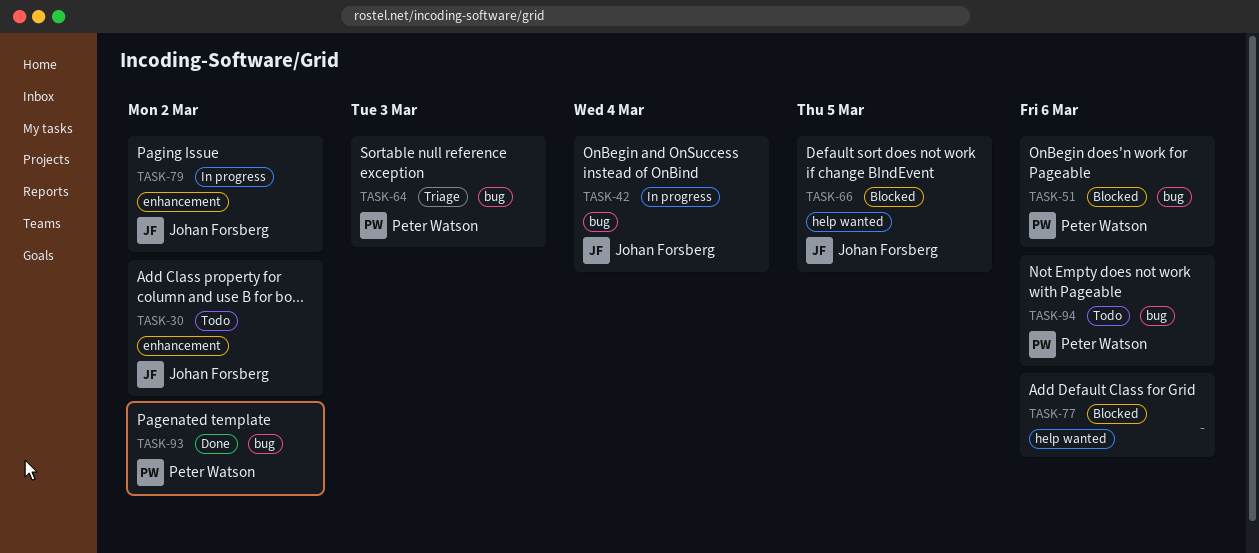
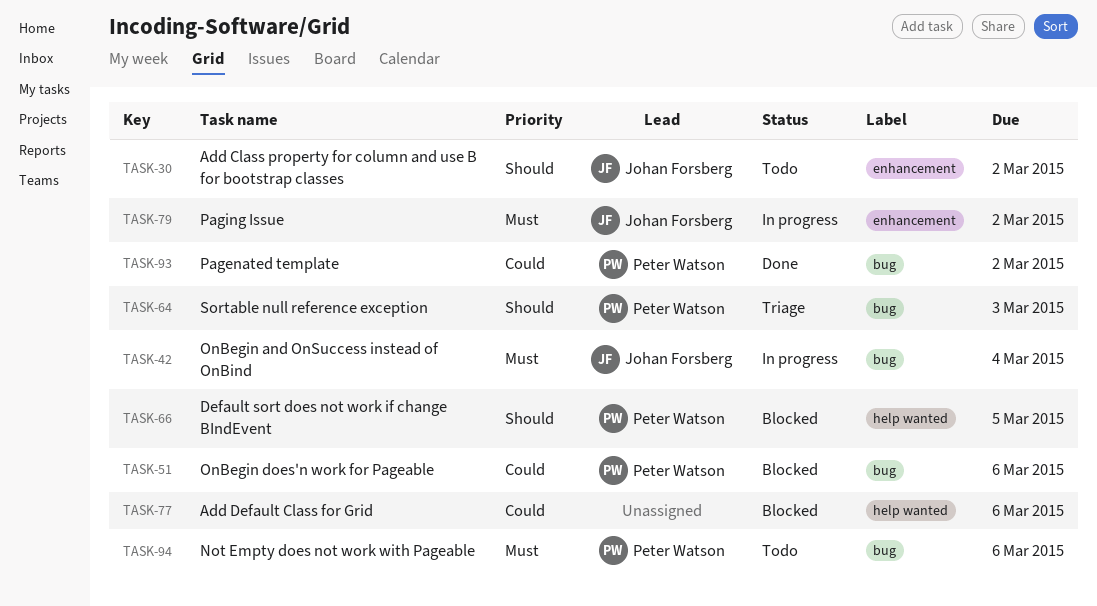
TASK-66, owner: Johan Forsberg -> Peter Watson

